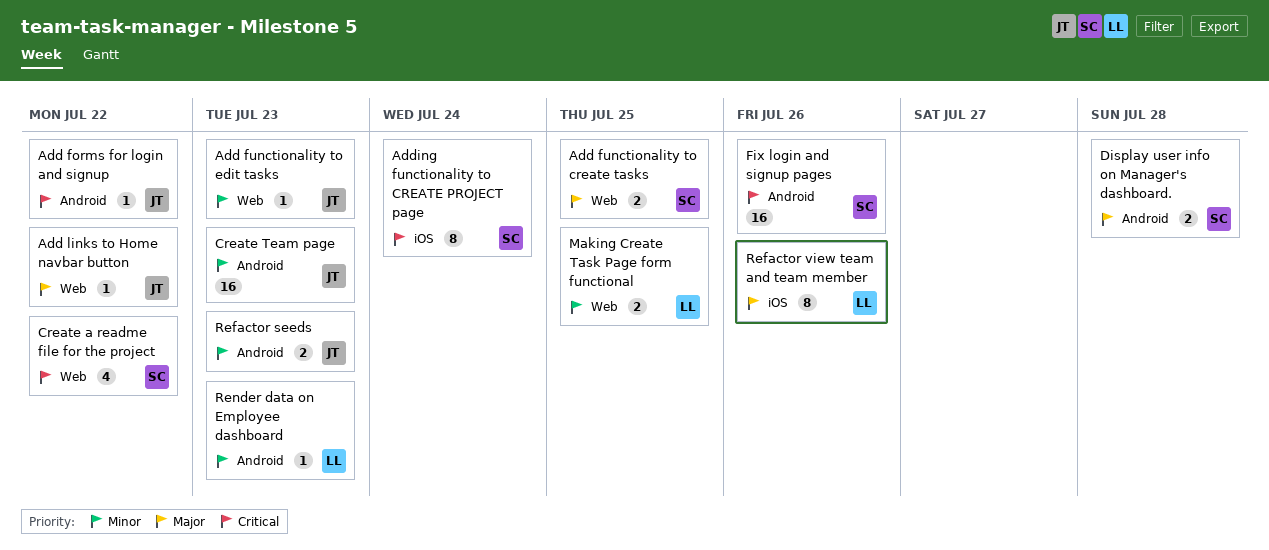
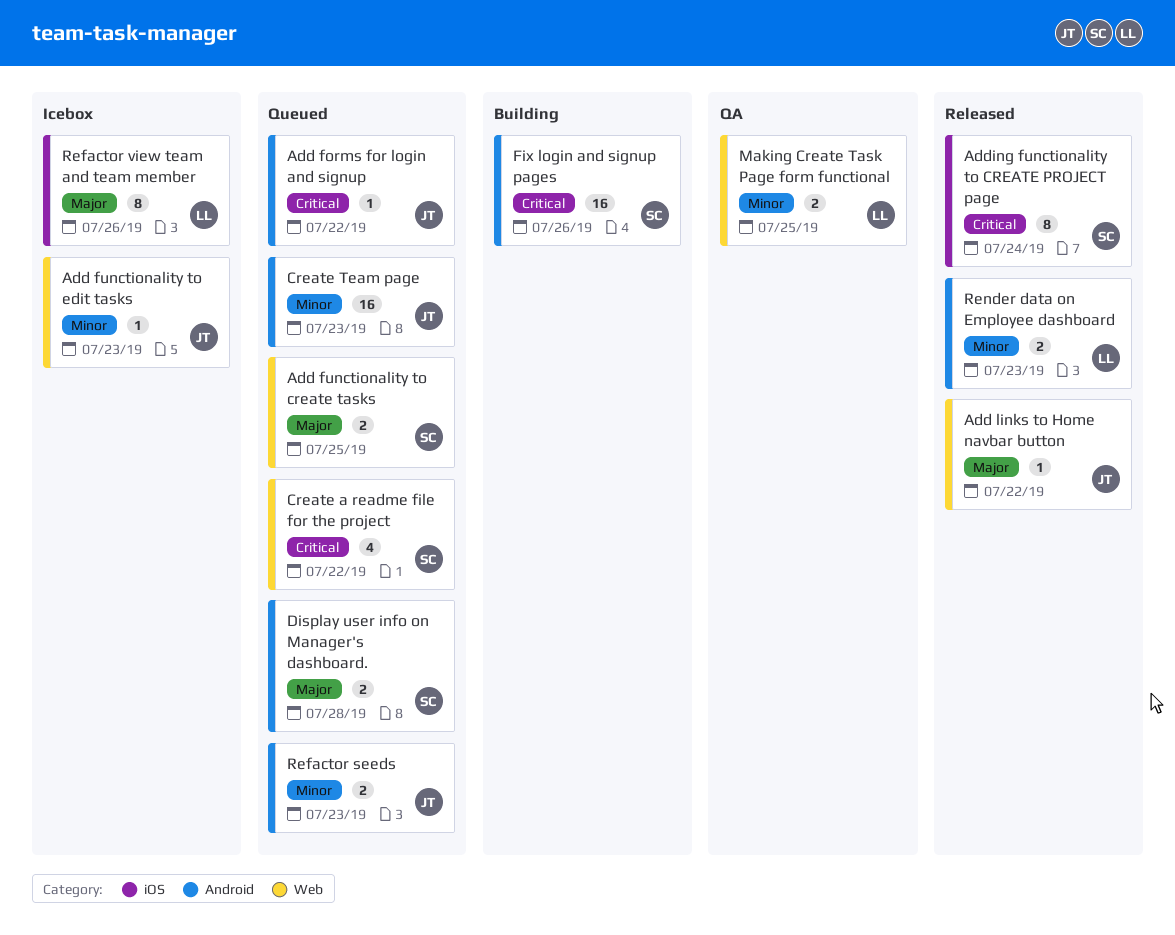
Render data on Employee dashboard, estimate: 1 -> 2

